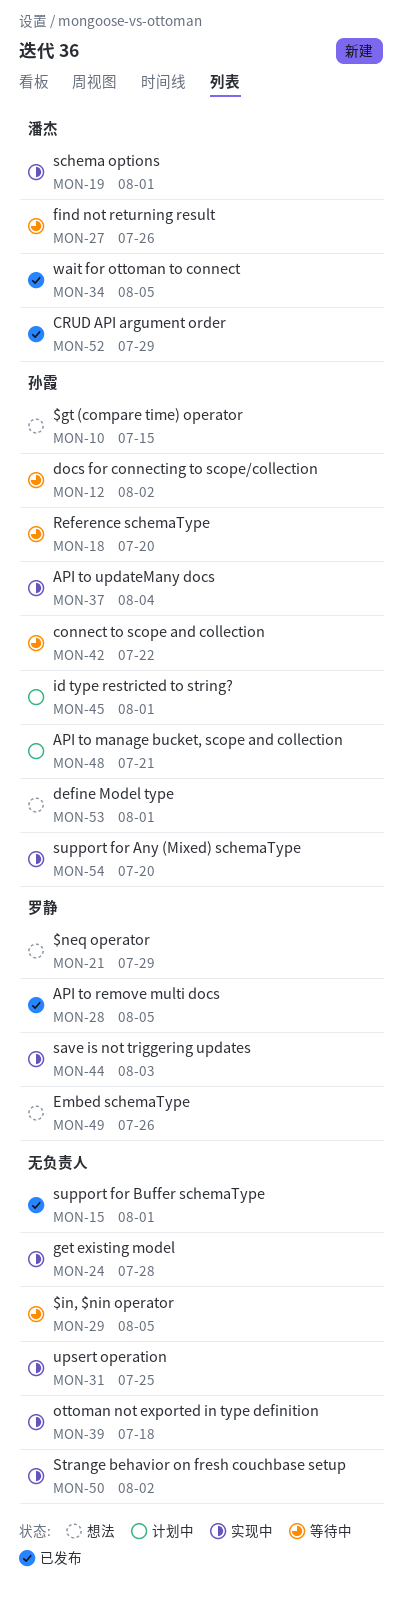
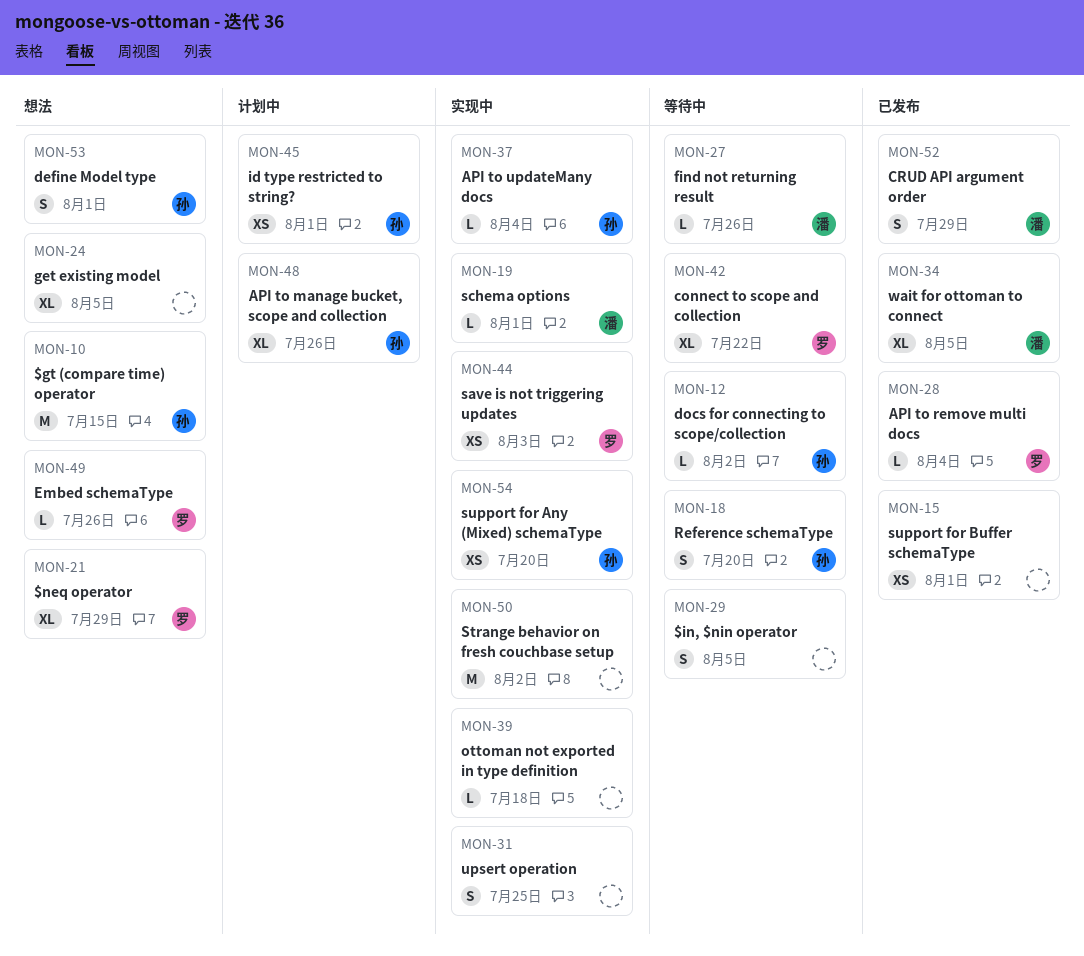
MON-24, status: 实现中 -> 想法
MON-24, due: Jul 28 -> Aug 5
MON-28, due: Aug 5 -> Aug 4
MON-42, owner: 孙霞 -> 罗静
MON-48, due: Jul 21 -> Jul 26

